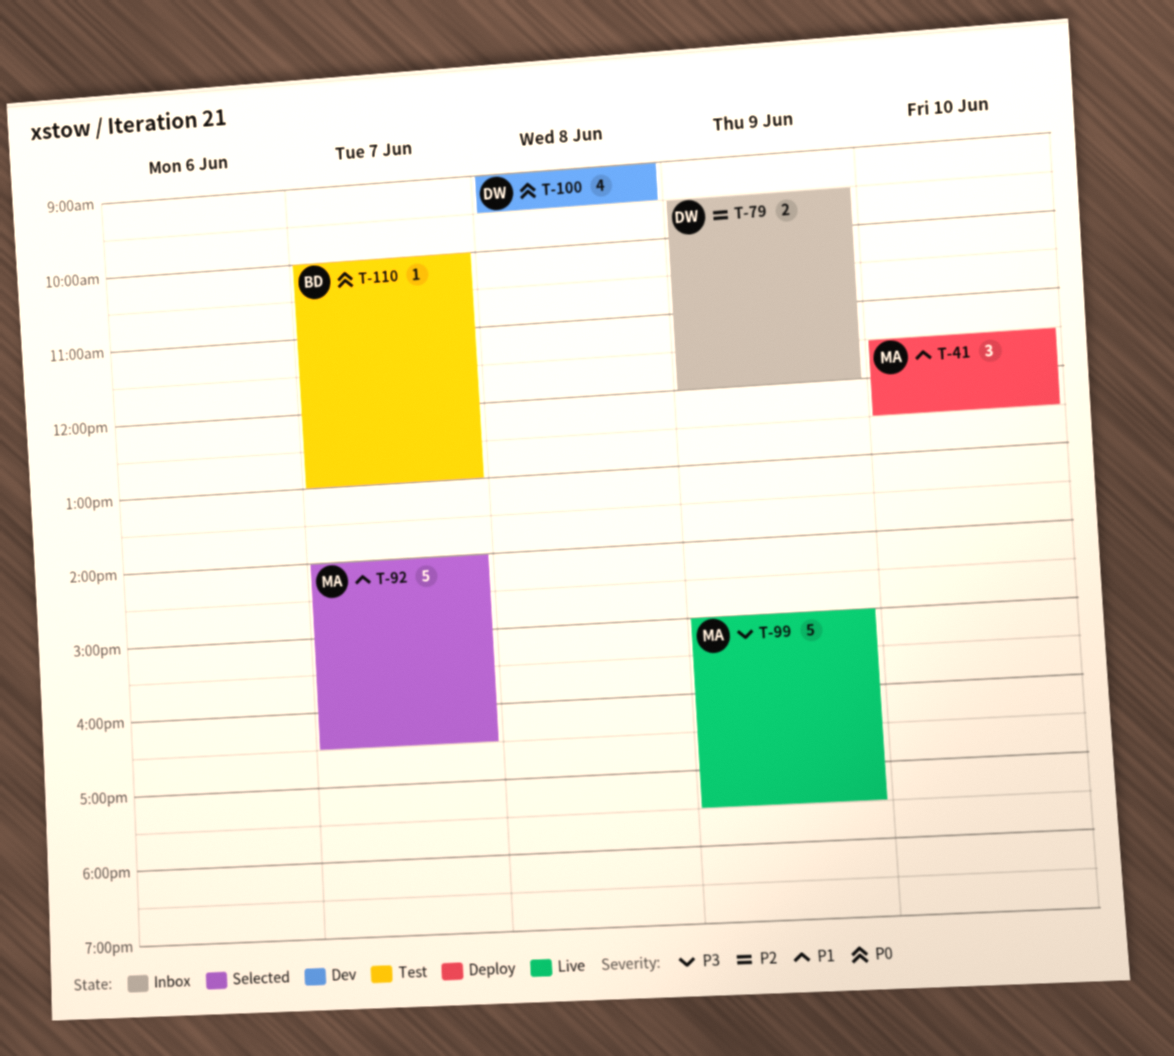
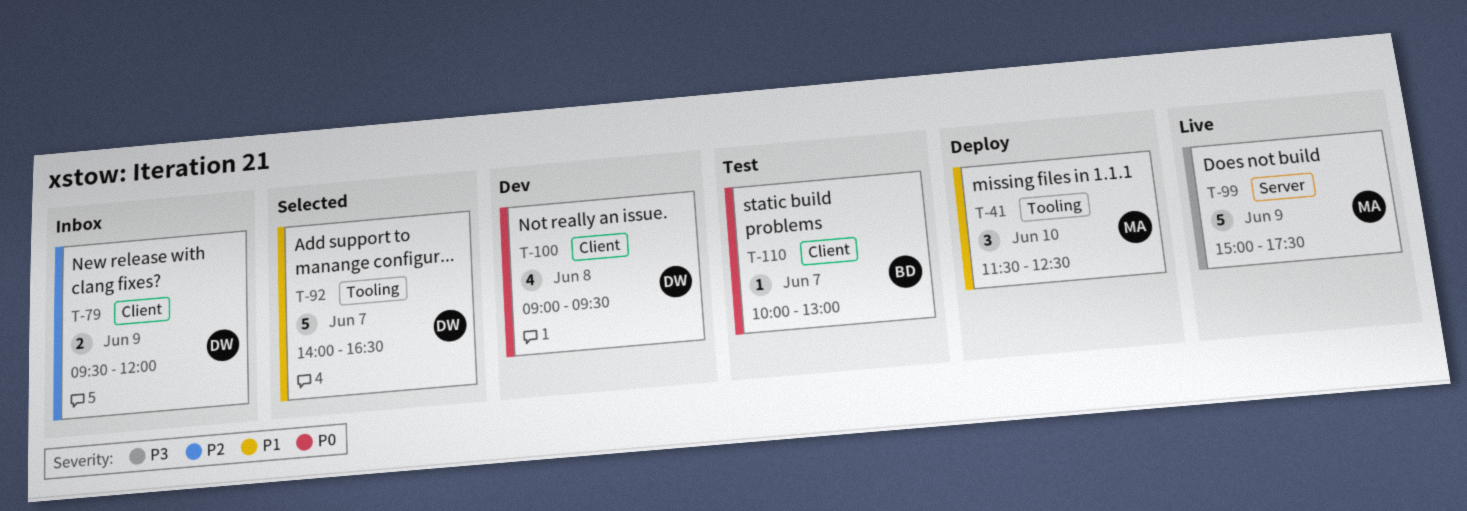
T-92, owner: MA -> DW

